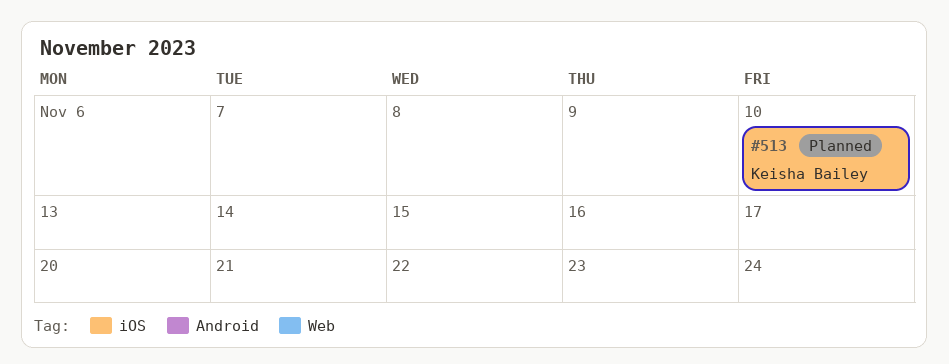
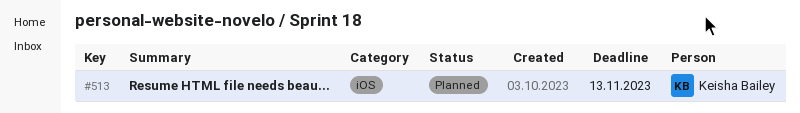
#513, due: Nov 10 -> Nov 13

